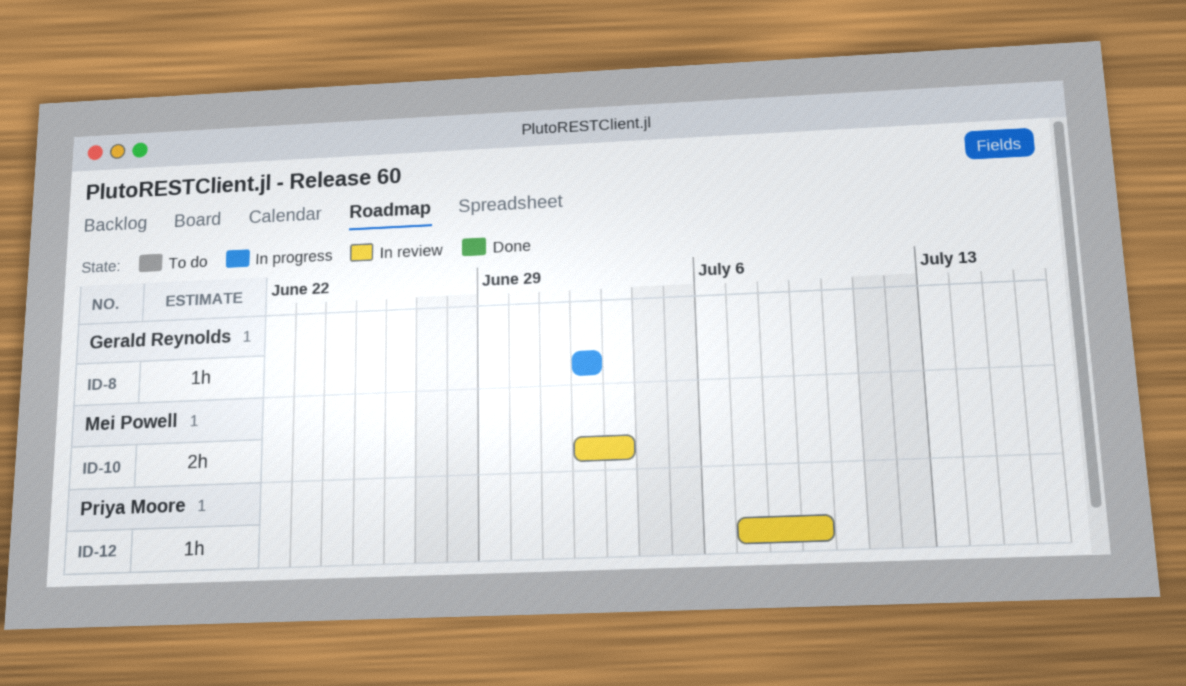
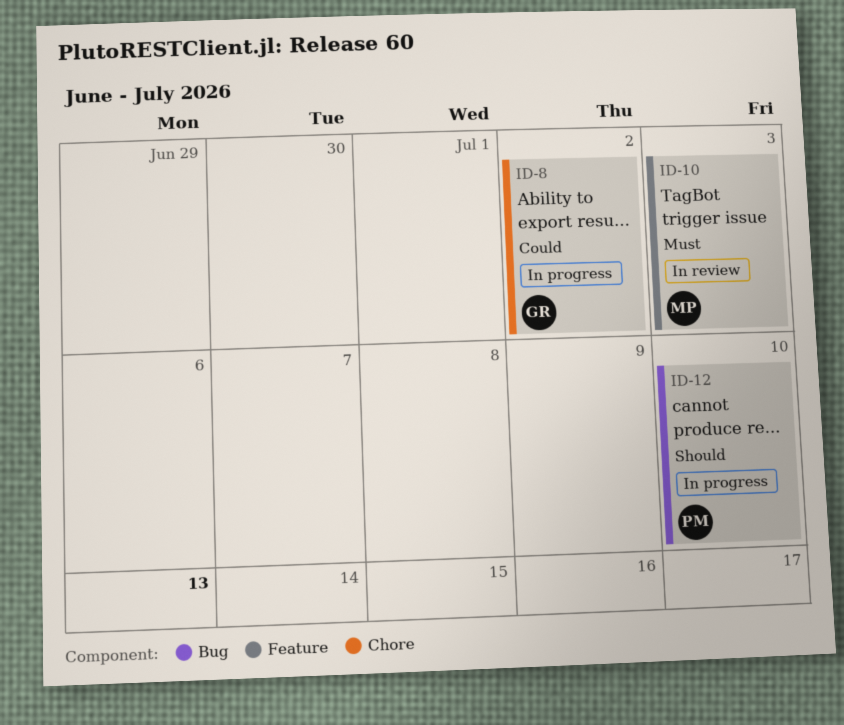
ID-12, status: In review -> In progress
ID-12, due: Jul 9 -> Jul 10

